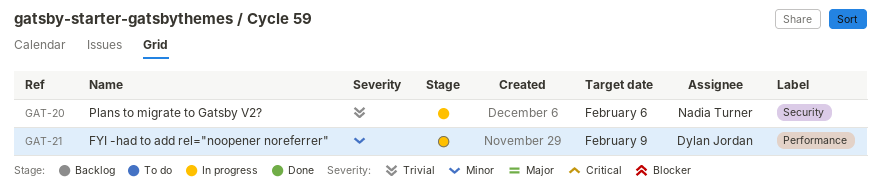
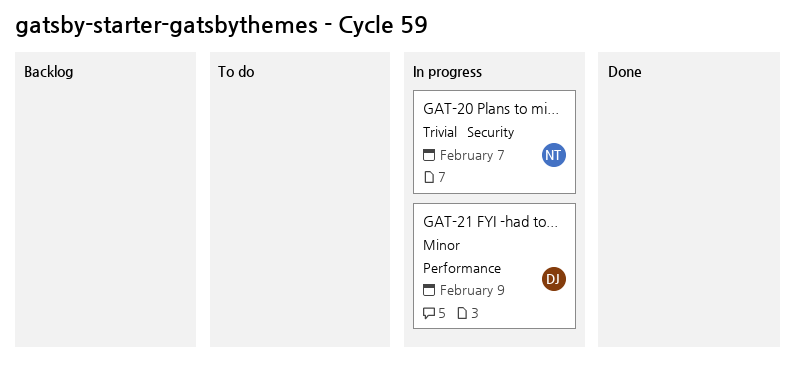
GAT-20, due: Feb 6 -> Feb 7

